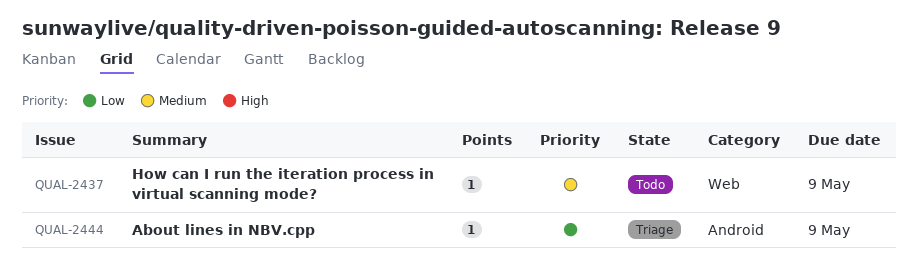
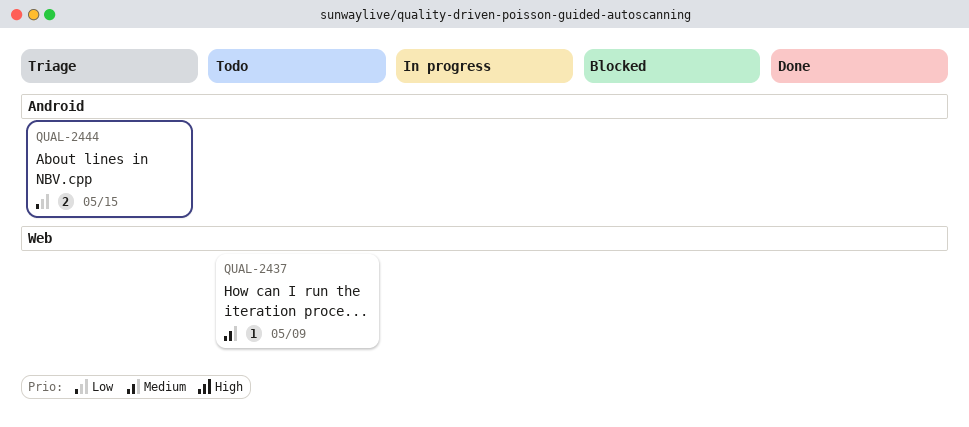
QUAL-2444, estimate: 1 -> 2
QUAL-2444, due: May 9 -> May 15

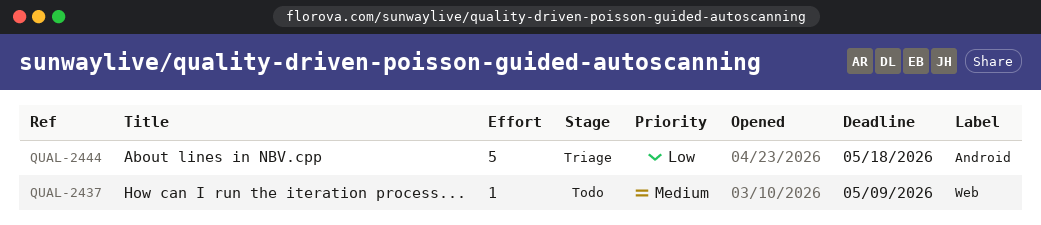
QUAL-2444, estimate: 2 -> 5
QUAL-2444, due: May 15 -> May 18

